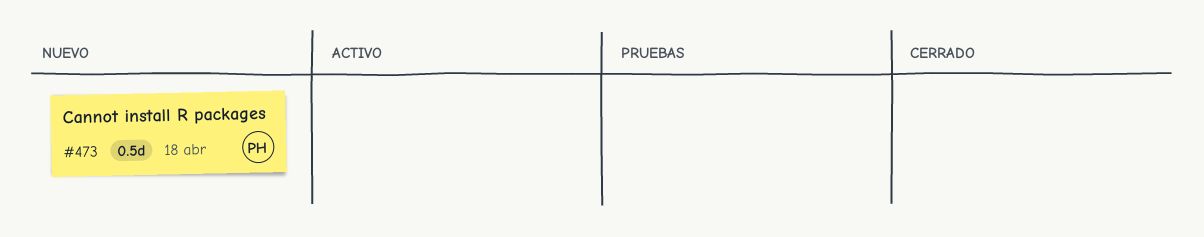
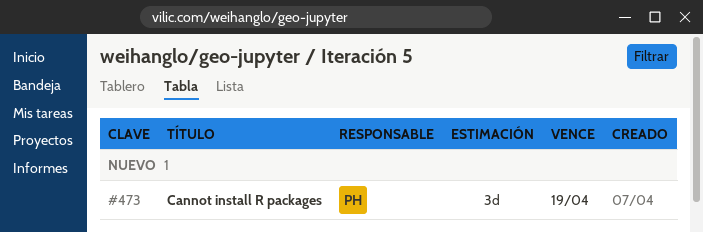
#473, estimate: 0.5d -> 3d
#473, due: Apr 18 -> Apr 19

